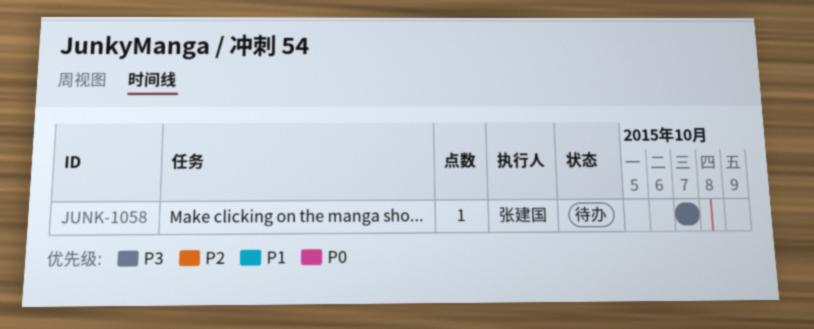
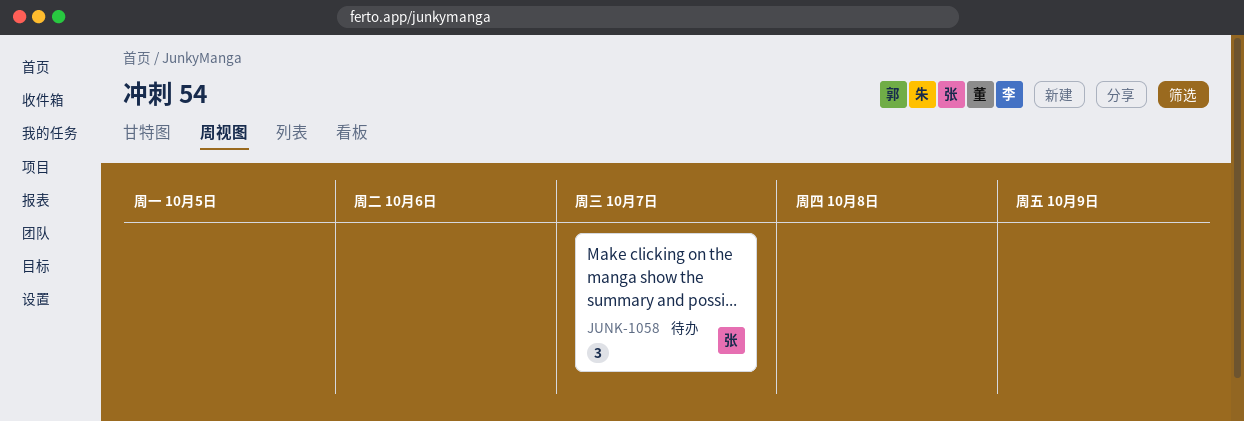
JUNK-1058, estimate: 1 -> 3

